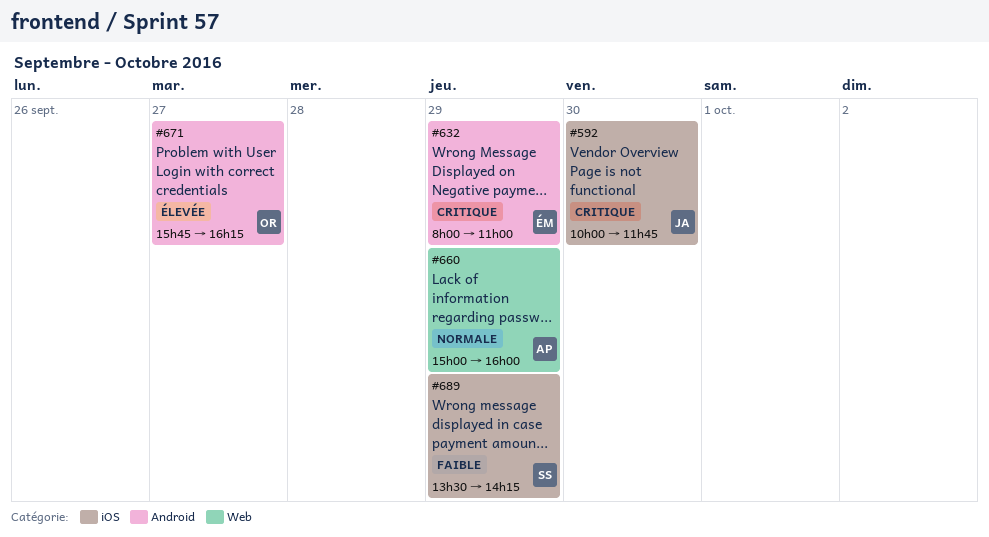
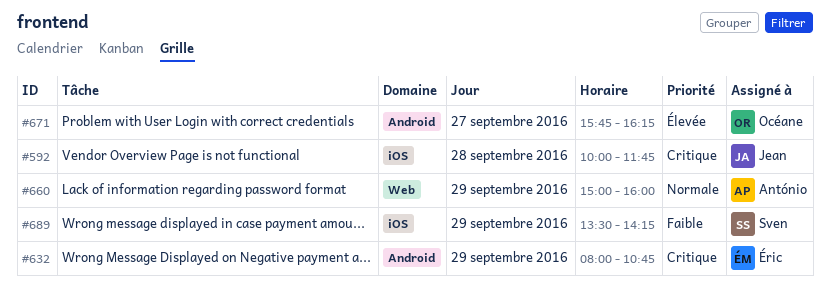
#592, day: Sep 30 -> Sep 28
#632, ends: 11:00 -> 10:45

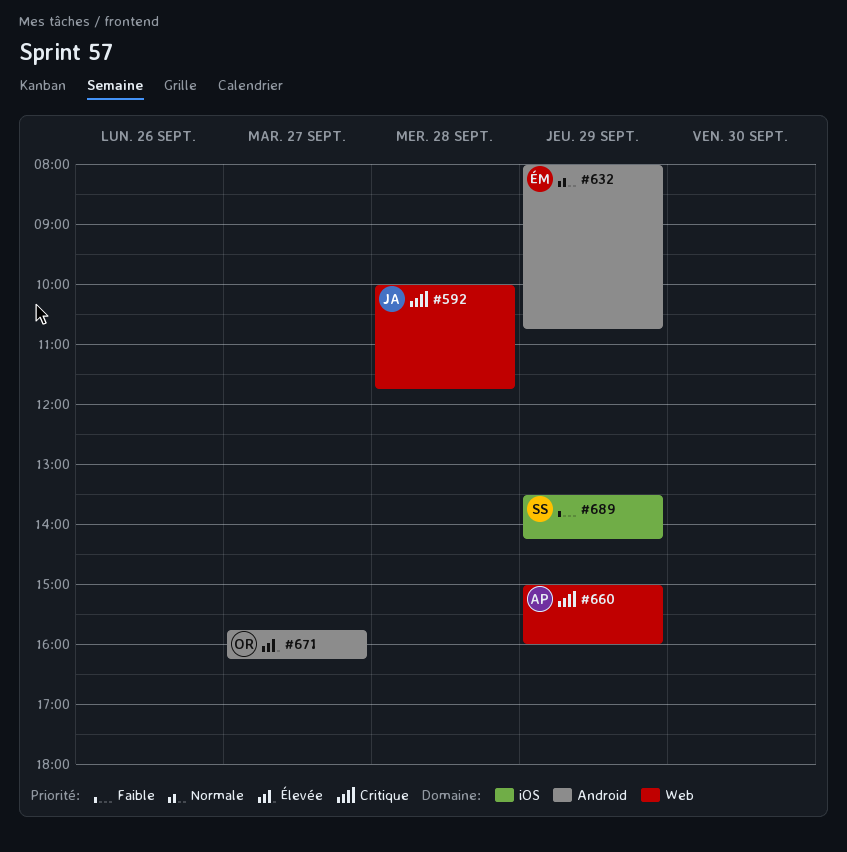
#592, label: iOS -> Web
#632, priority: Critique -> Normale
#660, priority: Normale -> Critique

